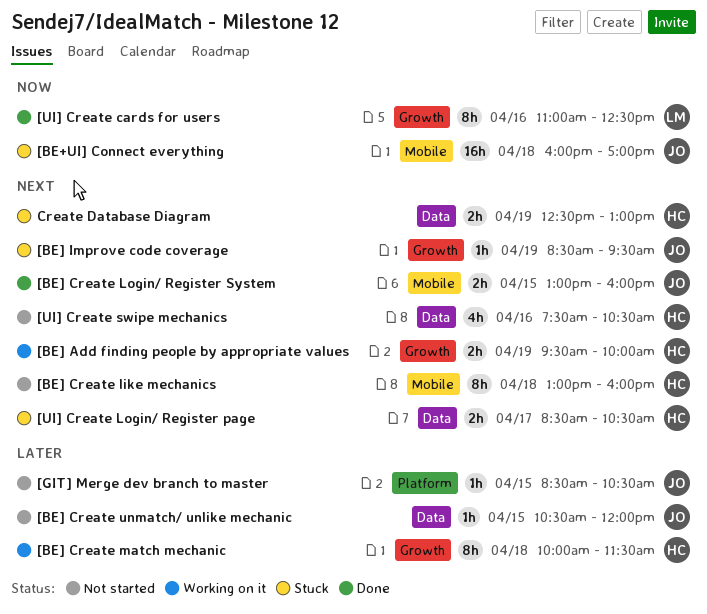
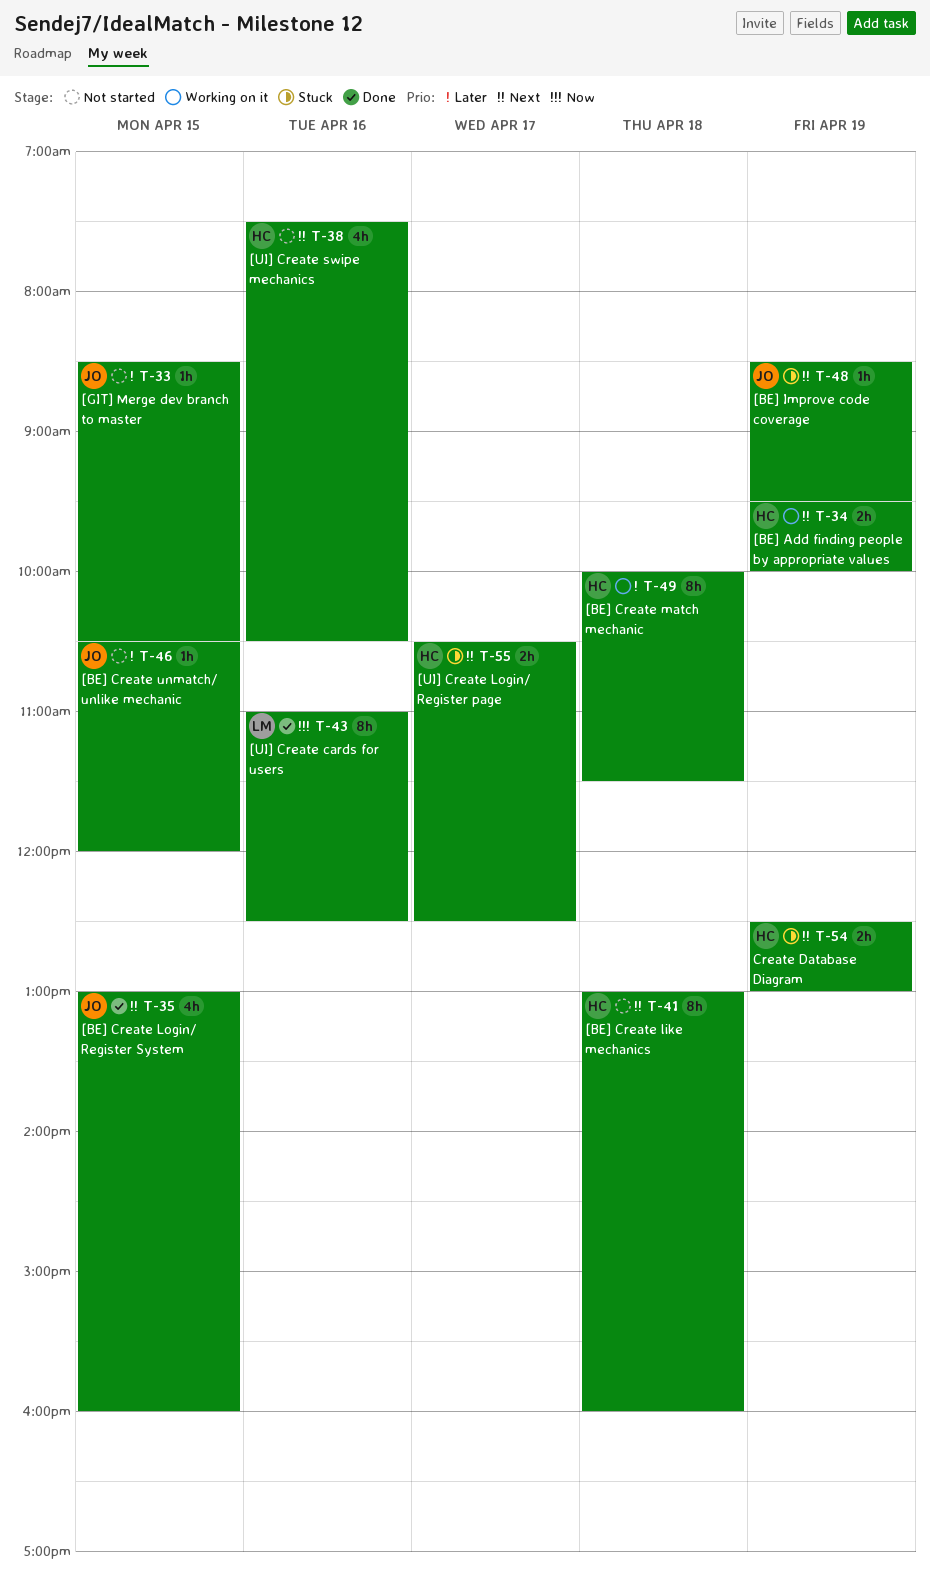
[BE+UI] Connect everything: present -> none
[BE] Create Login/ Register System, estimate: 2h -> 4h
[UI] Create Login/ Register page, begins: 08:30 -> 10:30
[UI] Create Login/ Register page, ends: 10:30 -> 12:30

